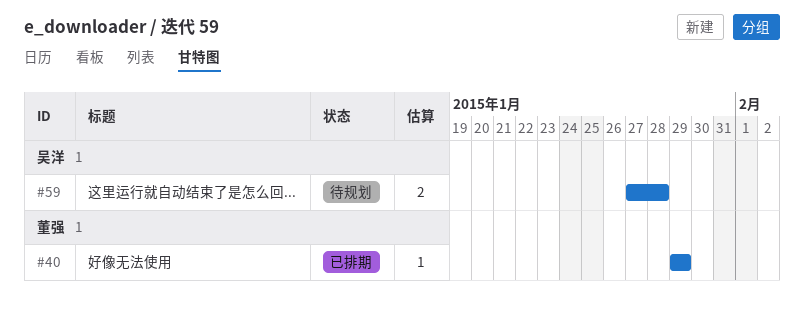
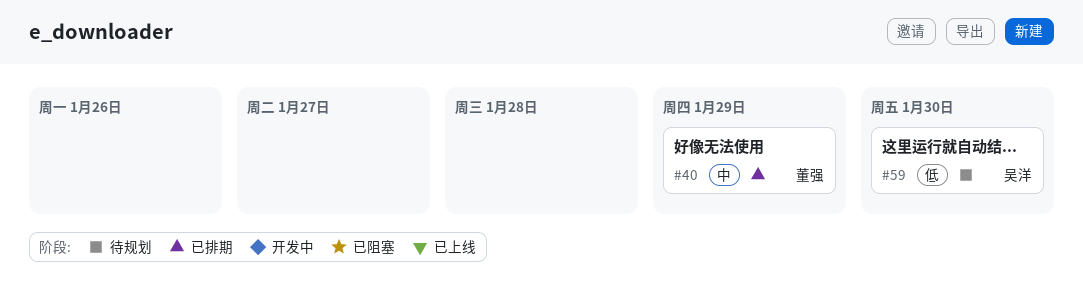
#59, due: Jan 28 -> Jan 30

